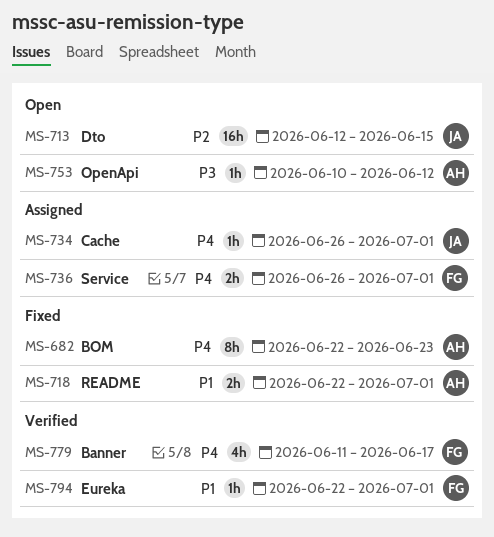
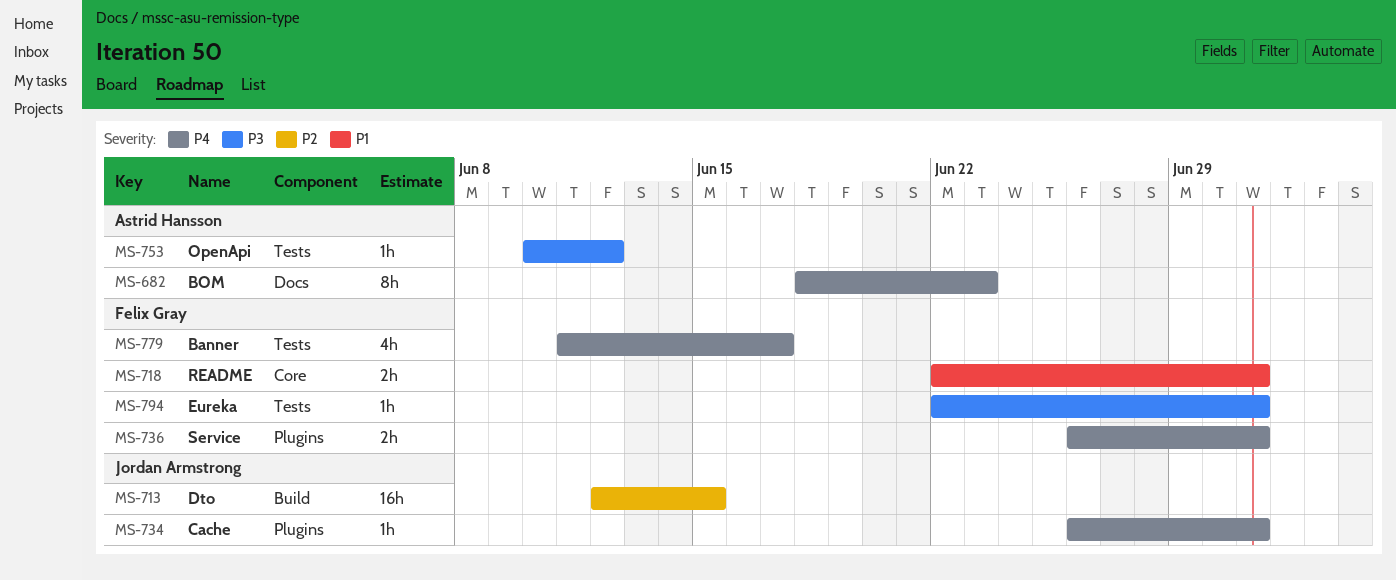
MS-682, start: Jun 22 -> Jun 18
MS-718, owner: Astrid Hansson -> Felix Gray
MS-794, priority: P1 -> P3

